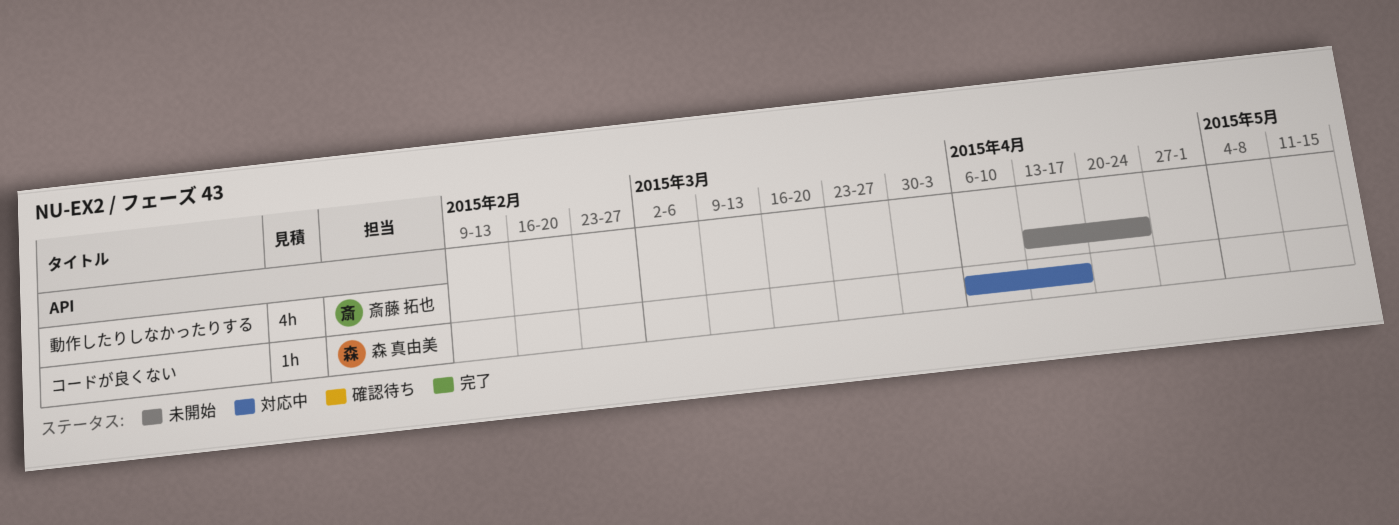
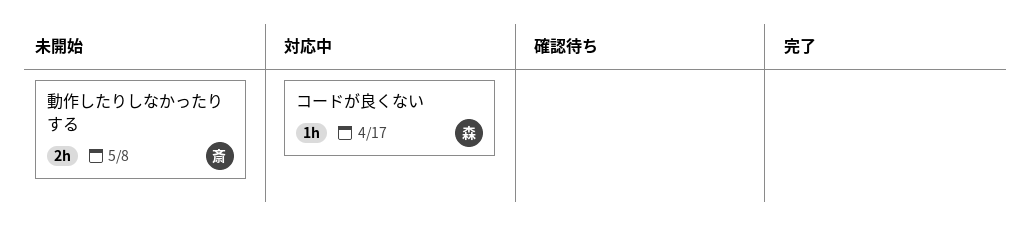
動作したりしなかったりする, estimate: 4h -> 2h
動作したりしなかったりする, due: Apr 24 -> May 8

